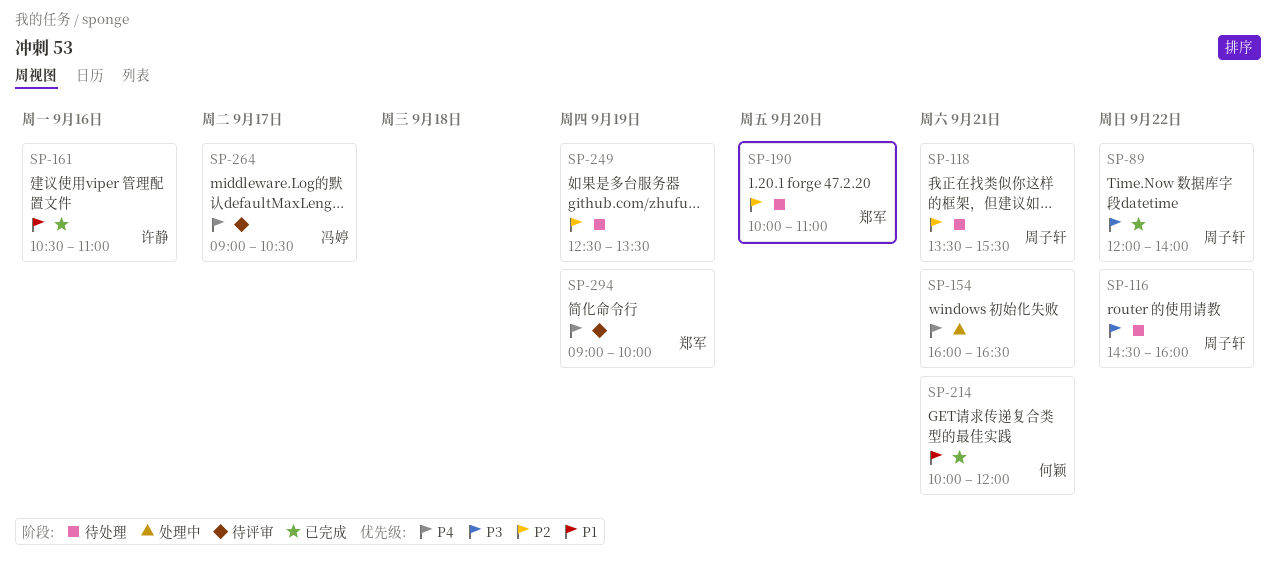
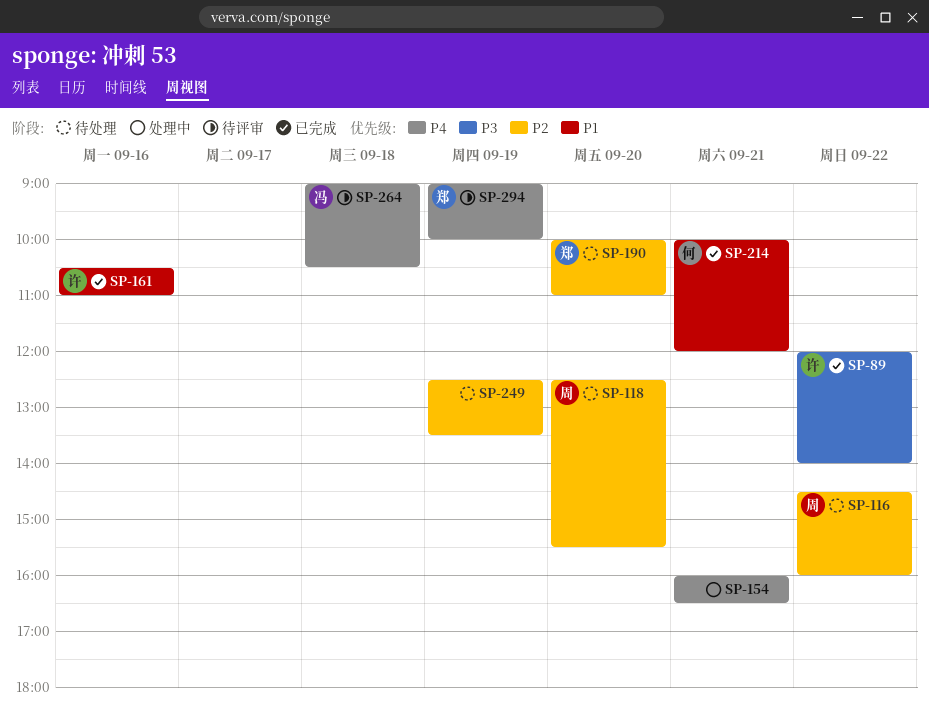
SP-89, owner: 周子轩 -> 许静
SP-116, priority: P3 -> P2
SP-118, day: Sep 21 -> Sep 20
SP-118, begins: 13:30 -> 12:30
SP-264, day: Sep 17 -> Sep 18

